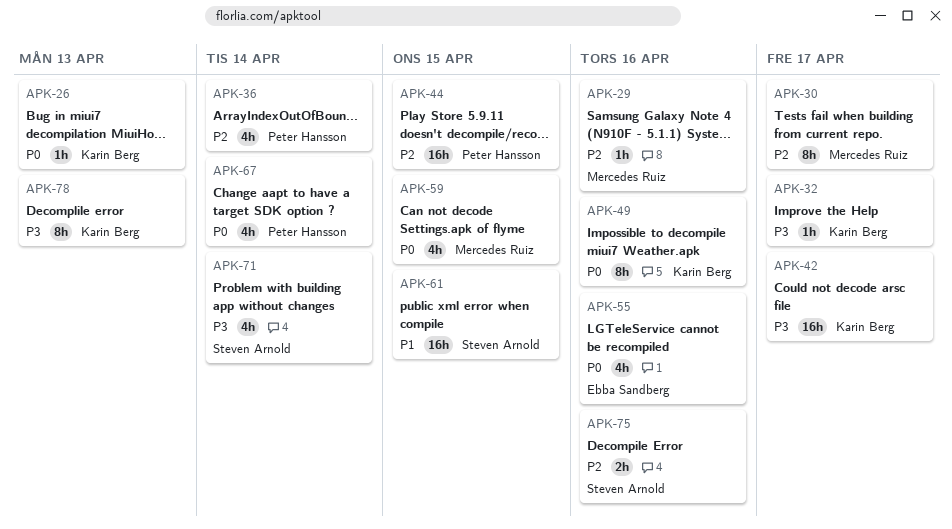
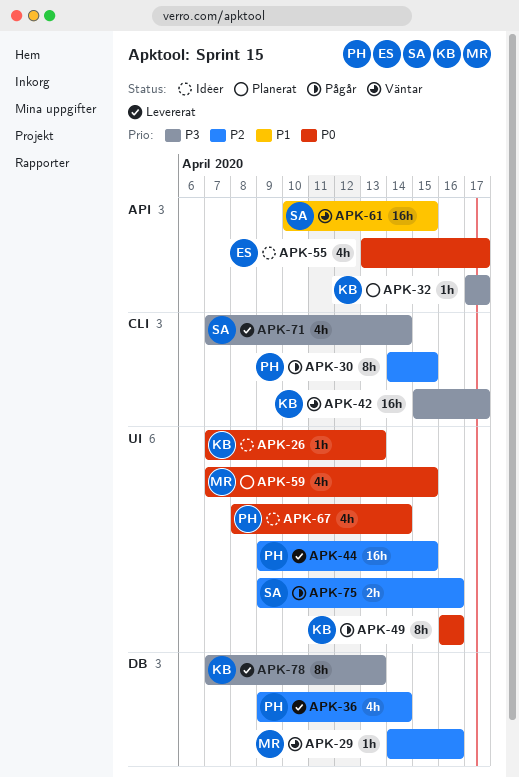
APK-30, owner: Mercedes Ruiz -> Peter Hansson
APK-30, due: Apr 17 -> Apr 15
APK-55, due: Apr 16 -> Apr 17

